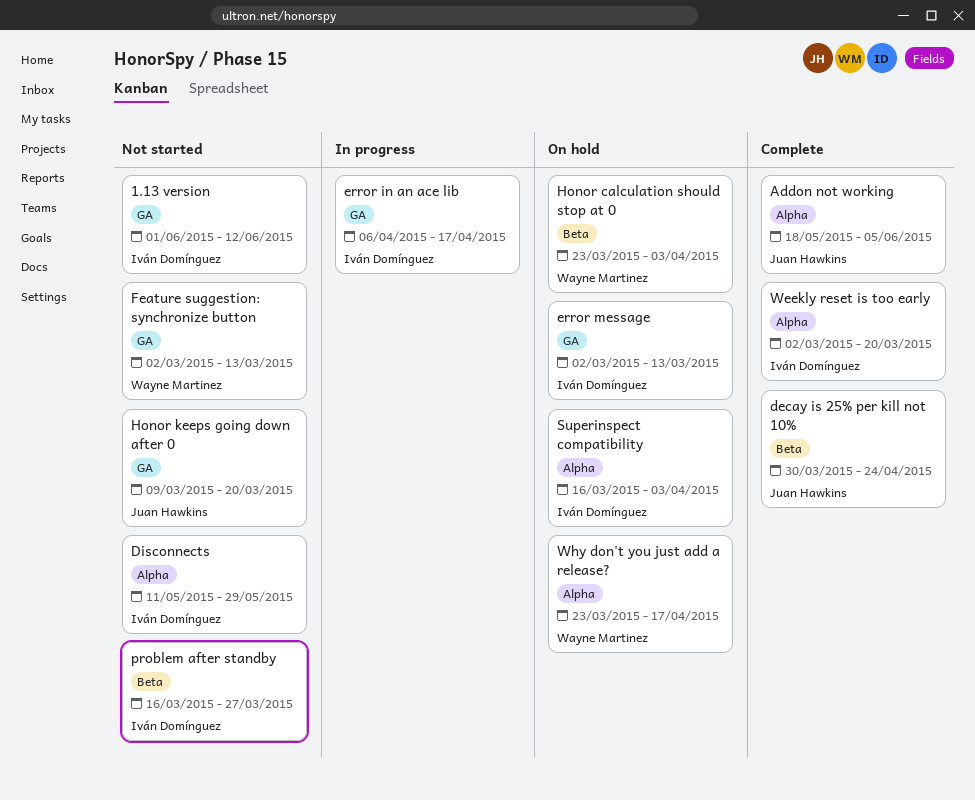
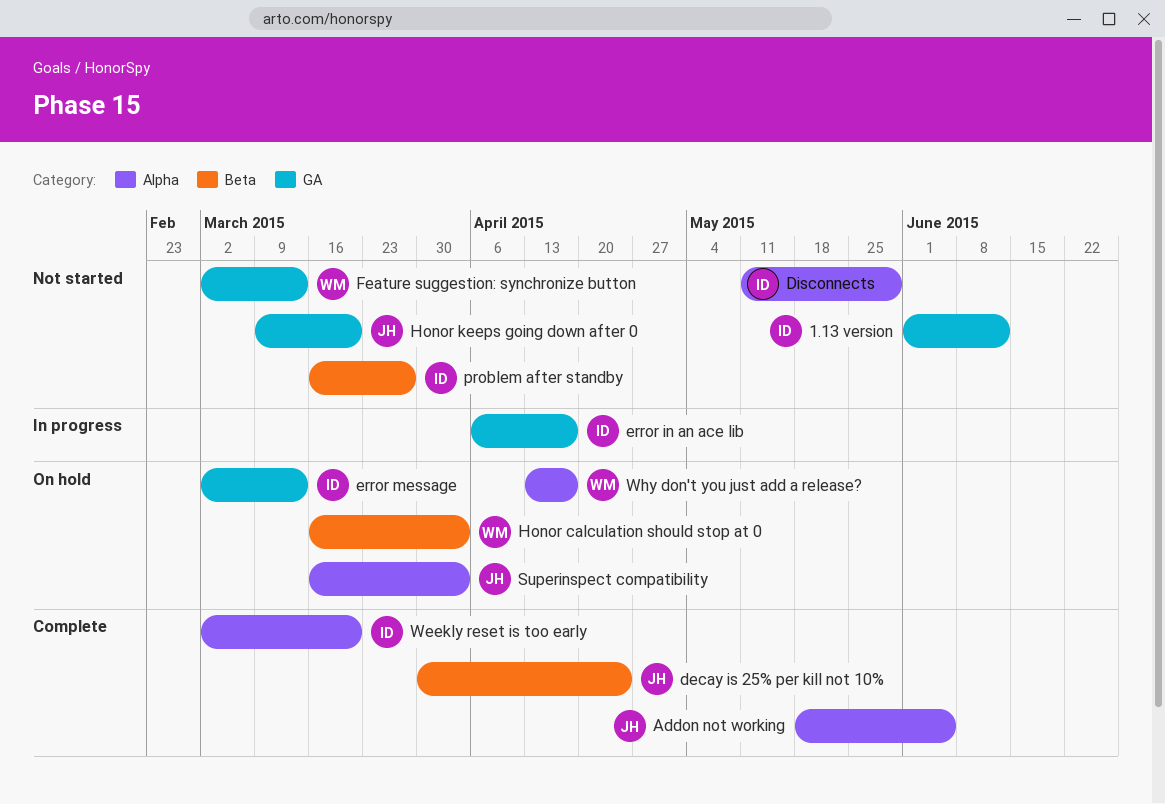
Honor calculation should stop at 0, start: Mar 23 -> Mar 16
Superinspect compatibility, owner: Iván Domínguez -> Juan Hawkins
Why don't you just add a release?, start: Mar 23 -> Apr 13

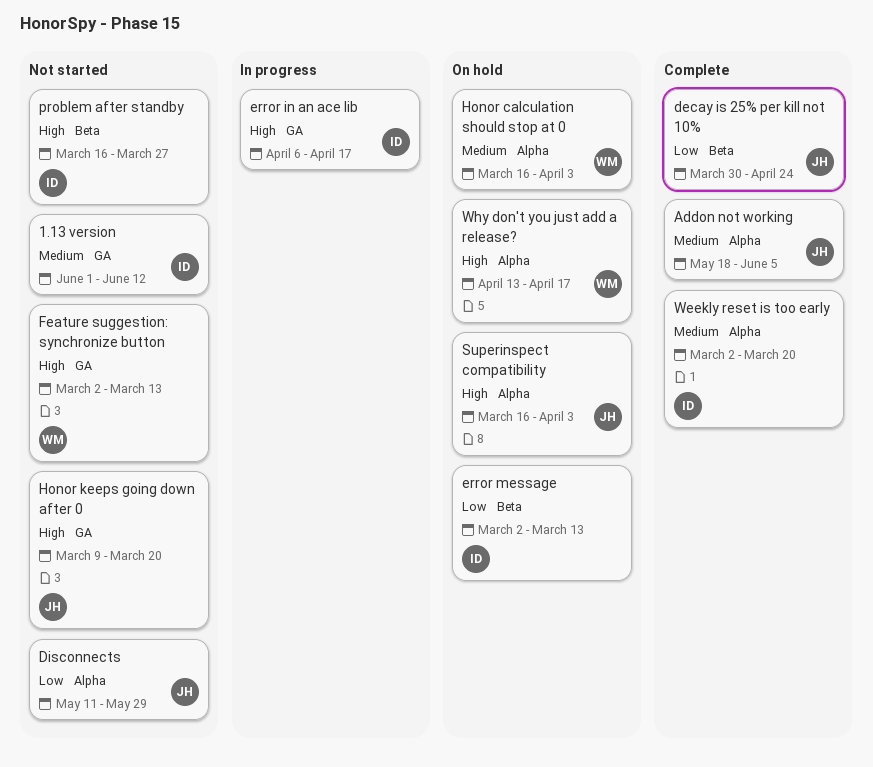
Disconnects, owner: ID -> JH
error message, label: GA -> Beta
Honor calculation should stop at 0, label: Beta -> Alpha

